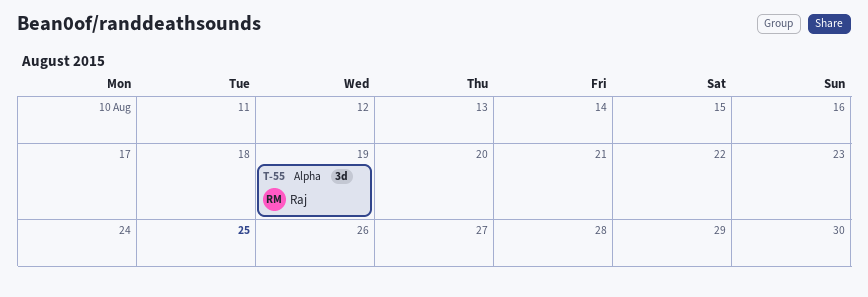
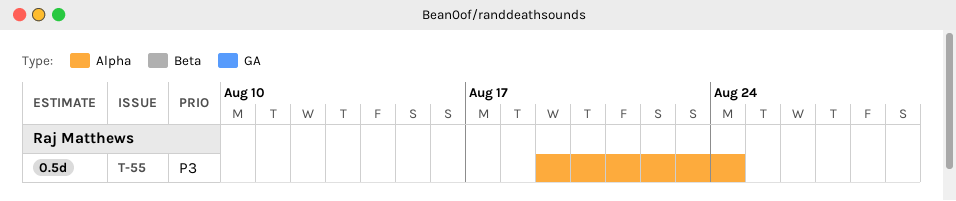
T-55, estimate: 3d -> 0.5d
T-55, due: Aug 19 -> Aug 24

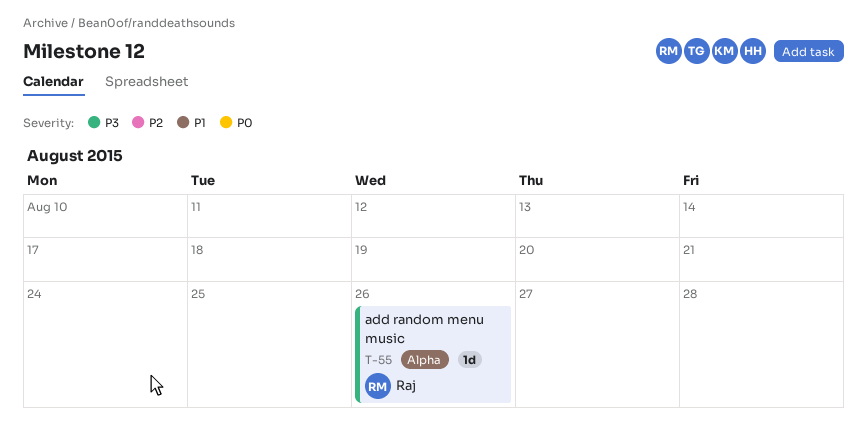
T-55, estimate: 0.5d -> 1d
T-55, due: Aug 24 -> Aug 26

